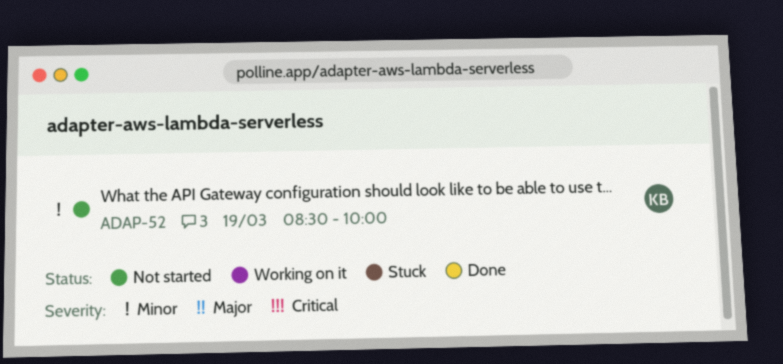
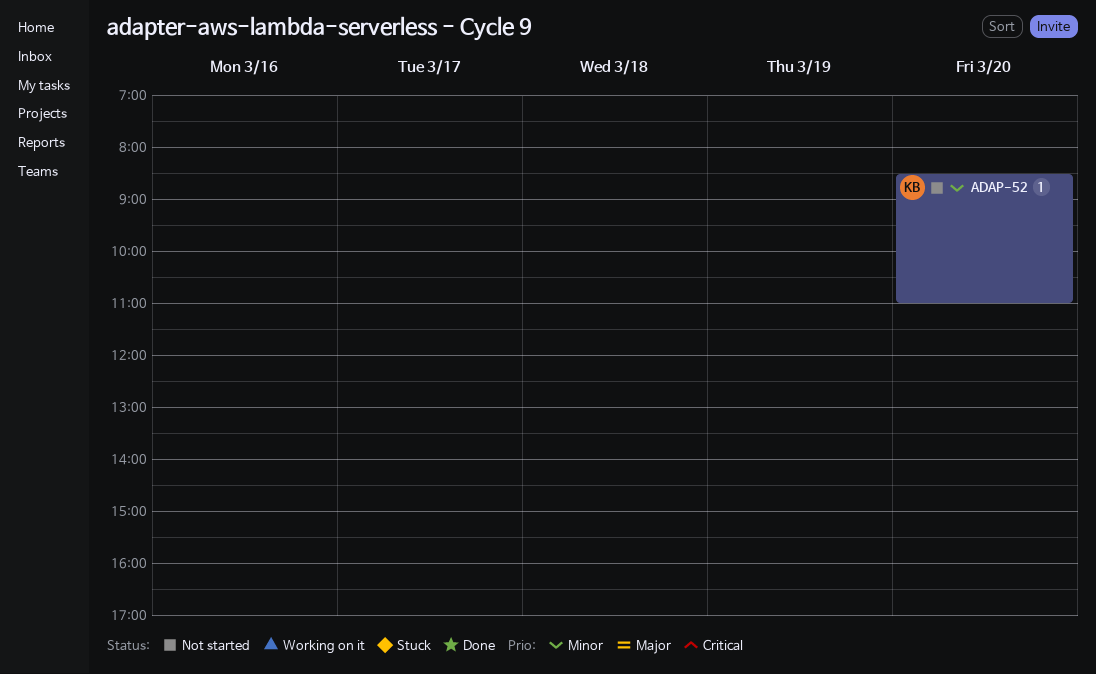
ADAP-52, day: Mar 19 -> Mar 20
ADAP-52, ends: 10:00 -> 11:00

